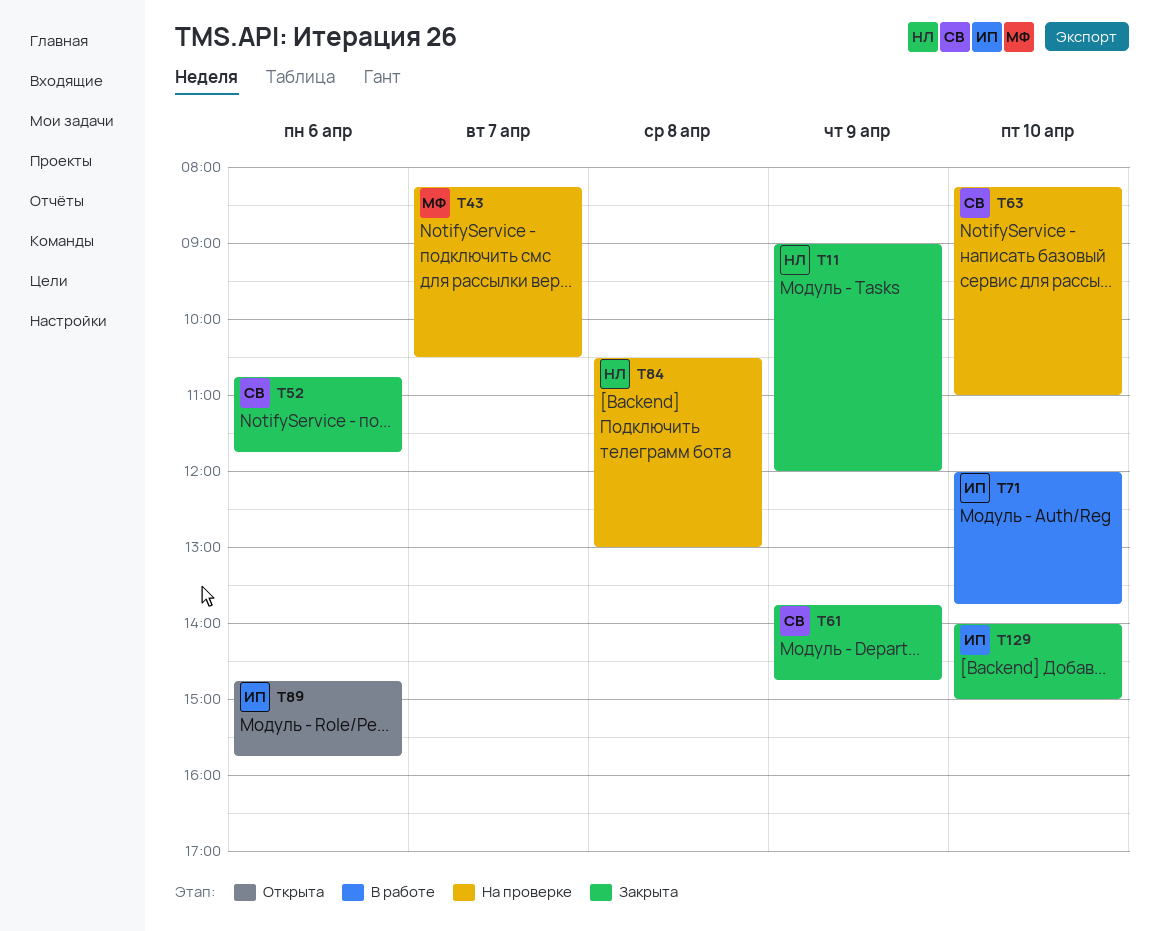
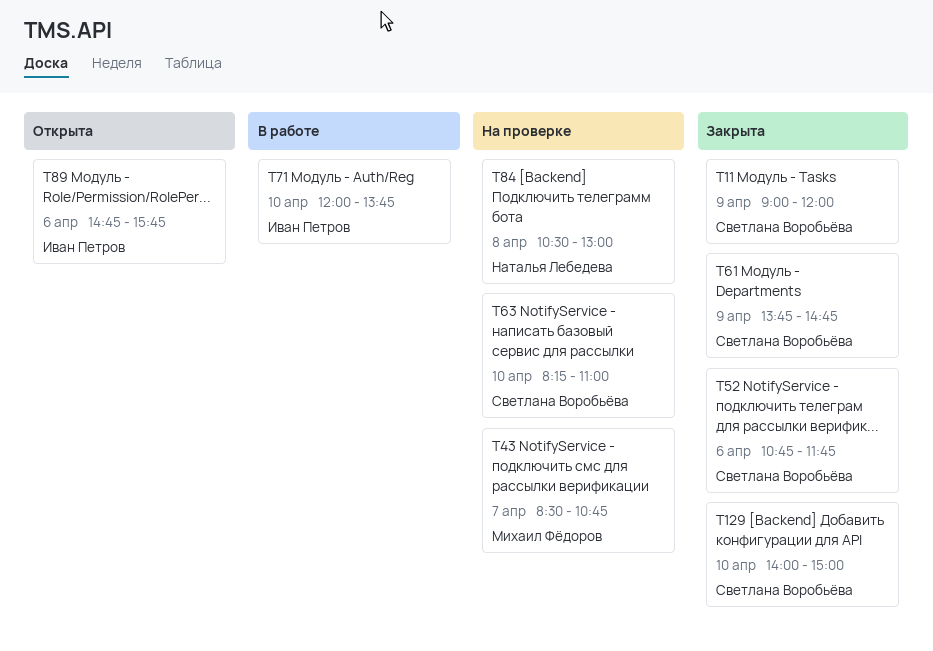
T11, owner: Наталья Лебедева -> Светлана Воробьёва
T43, begins: 08:15 -> 08:30
T43, ends: 10:30 -> 10:45
T129, owner: Иван Петров -> Светлана Воробьёва

